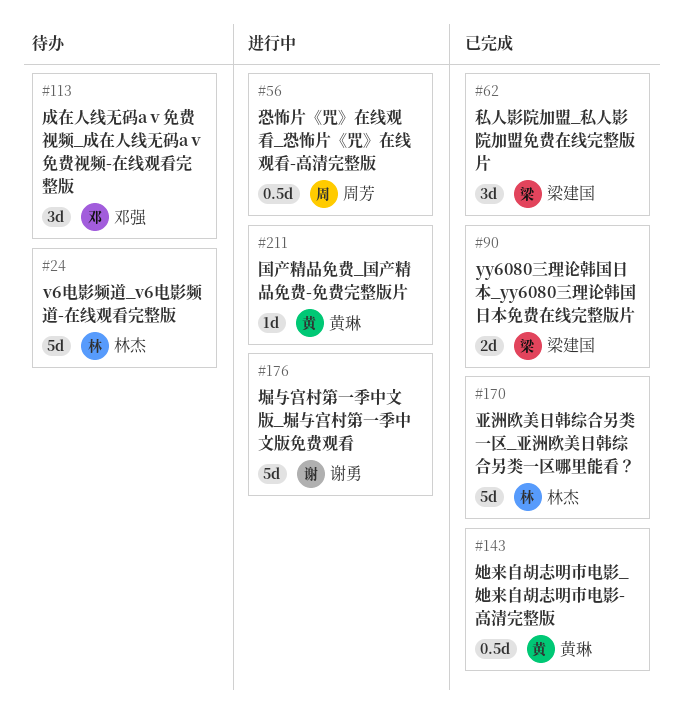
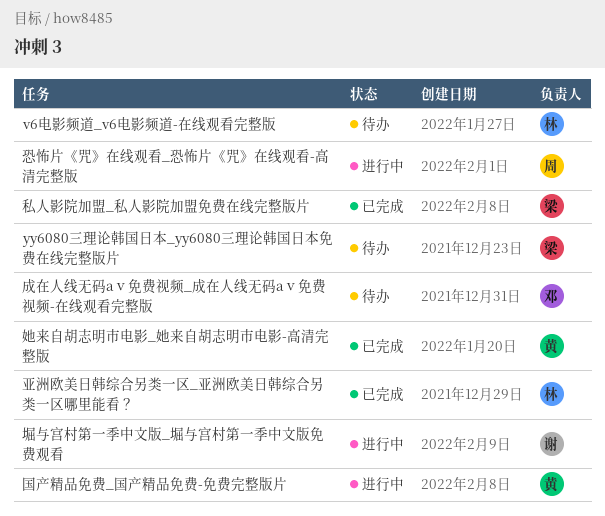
yy6080三理论韩国日本_yy6080三理论韩国日本免费在线完整版片, status: 已完成 -> 待办

